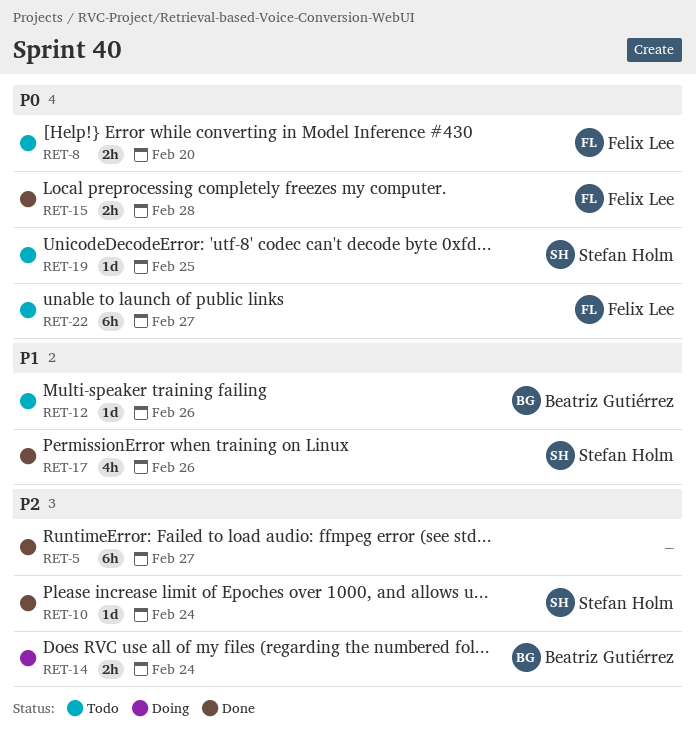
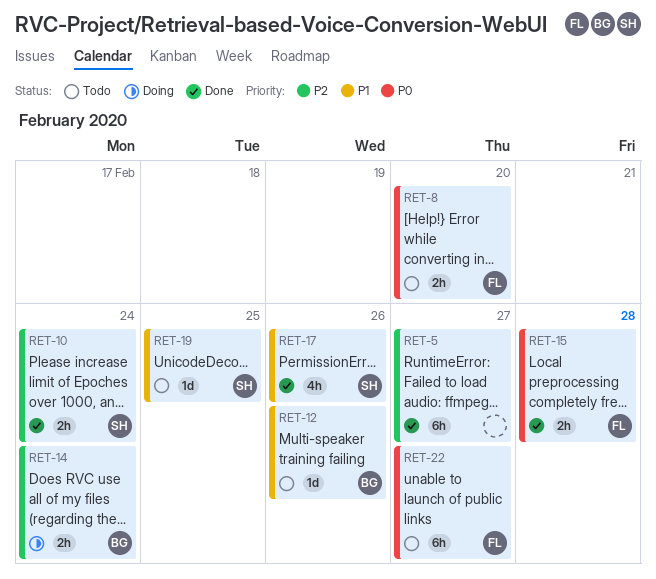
RET-10, estimate: 1d -> 2h
RET-19, priority: P0 -> P1

